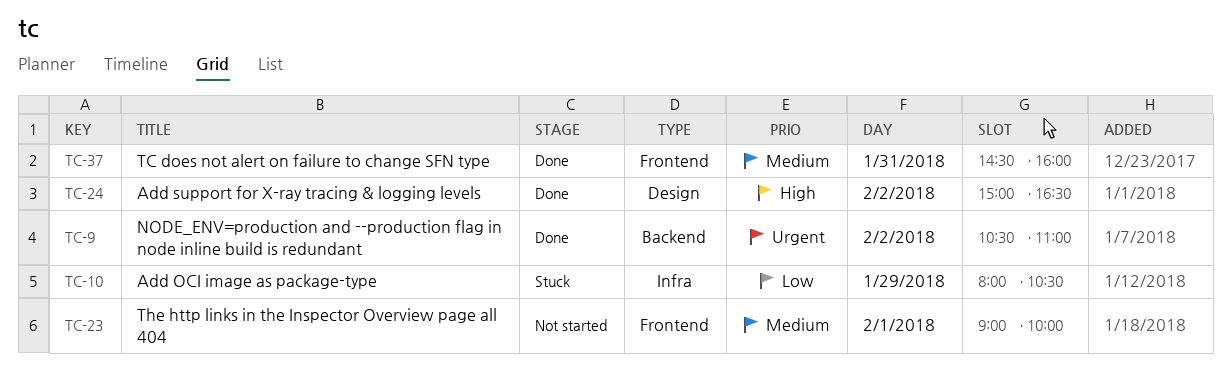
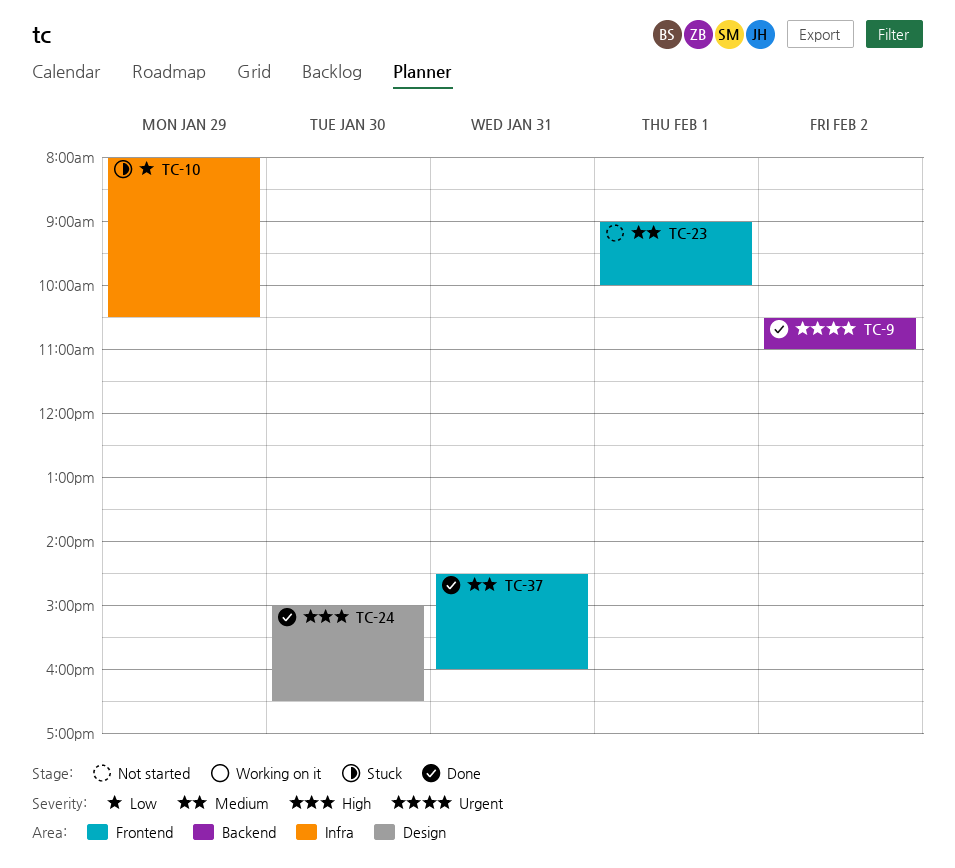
TC-24, day: Feb 2 -> Jan 30

